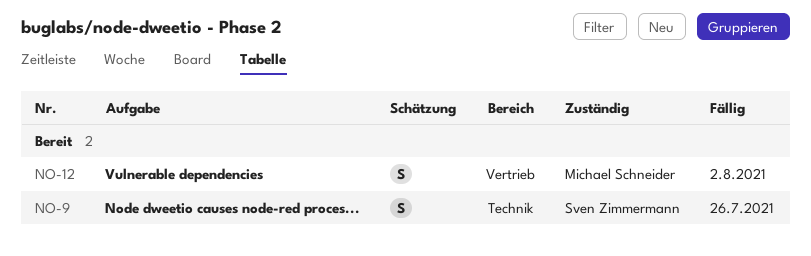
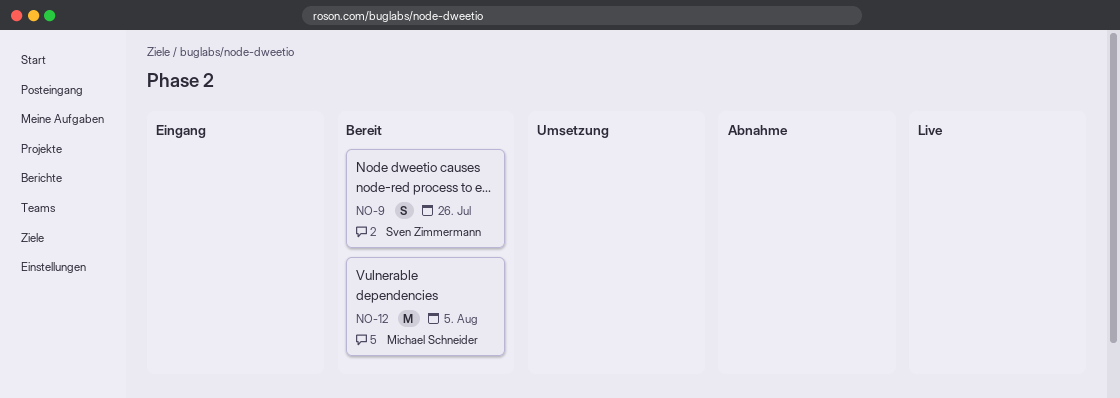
NO-12, estimate: S -> M
NO-12, due: Aug 2 -> Aug 5

